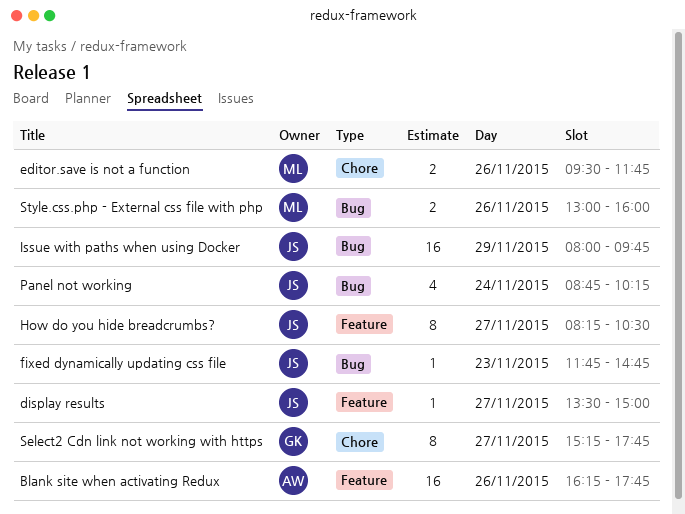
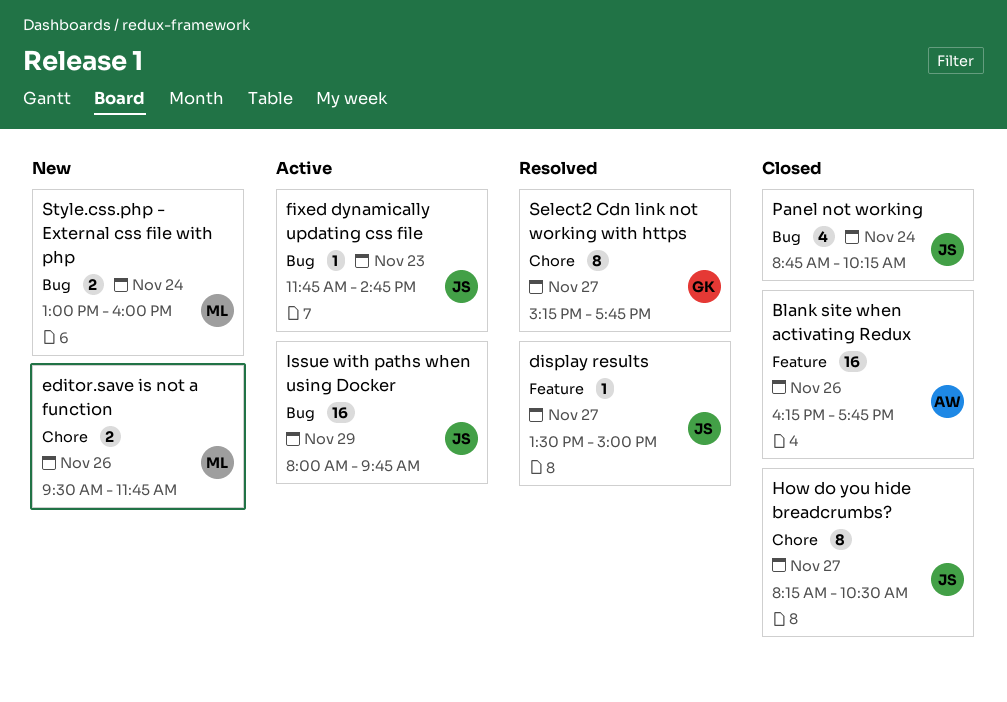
How do you hide breadcrumbs?, label: Feature -> Chore
Style.css.php - External css file with php, day: Nov 26 -> Nov 24

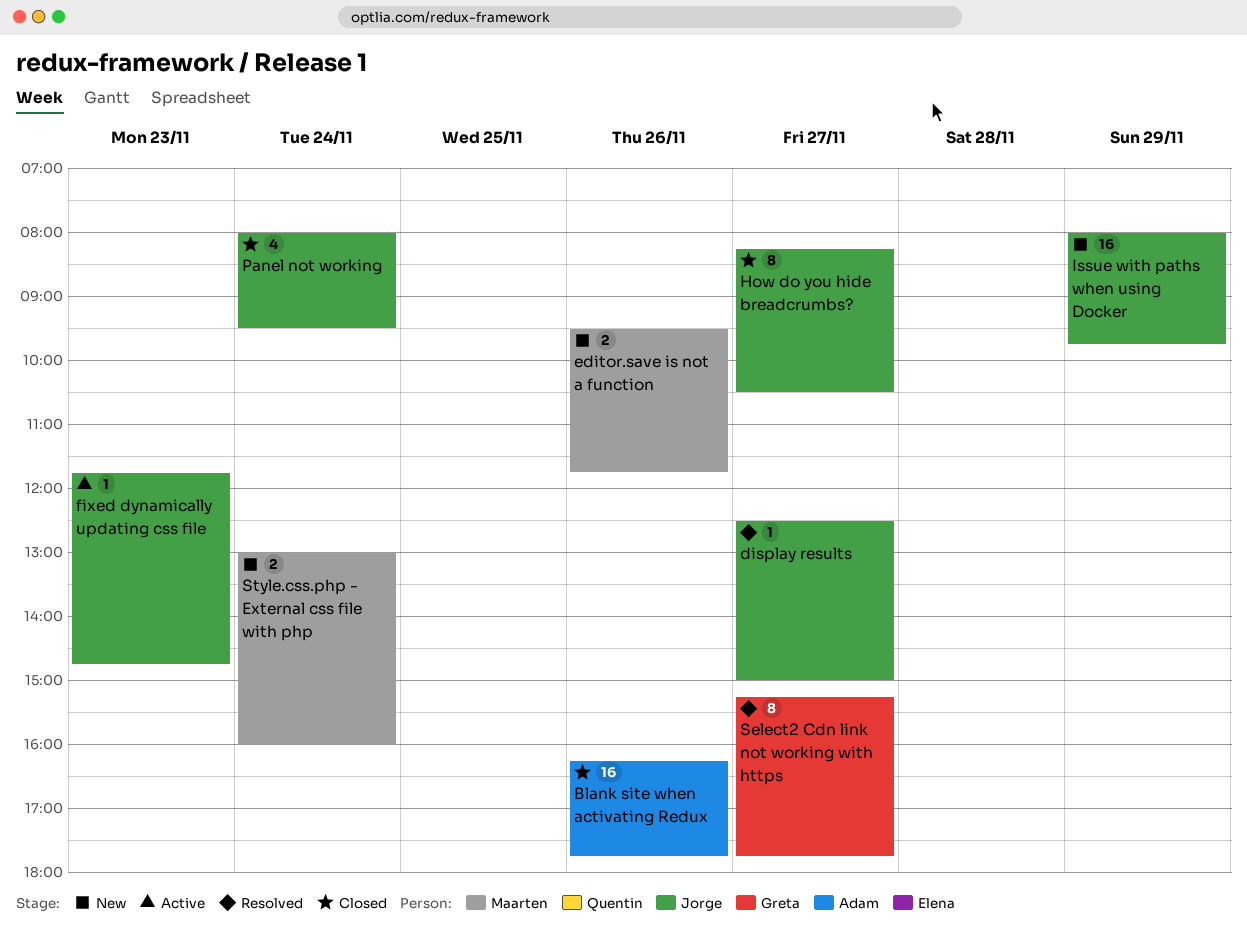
display results, begins: 13:30 -> 12:30
Issue with paths when using Docker, status: Active -> New
Panel not working, begins: 08:45 -> 08:00
Panel not working, ends: 10:15 -> 09:30

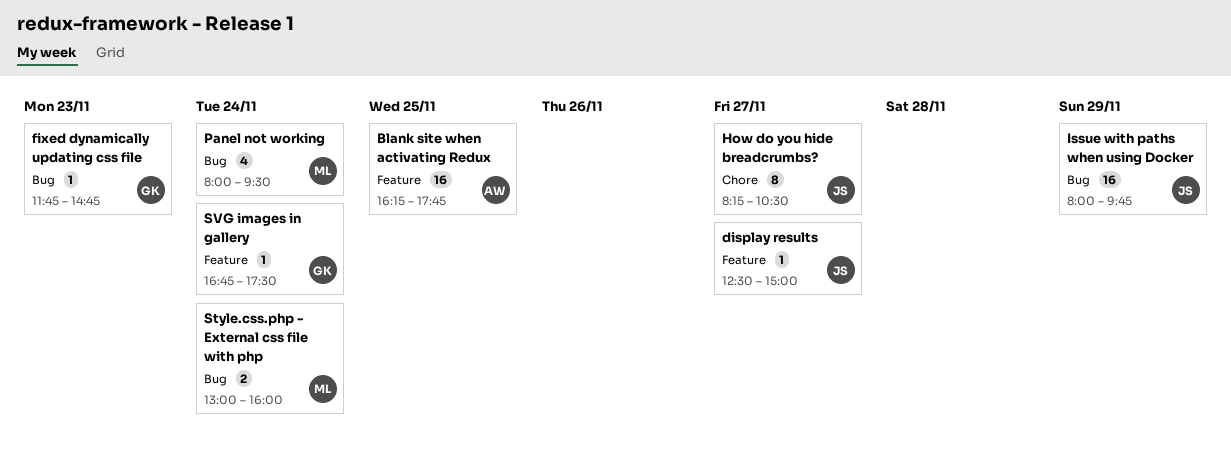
Blank site when activating Redux, day: Nov 26 -> Nov 25
editor.save is not a function: present -> none
fixed dynamically updating css file, owner: Jorge -> Greta
Panel not working, owner: Jorge -> Maarten
Select2 Cdn link not working with https: present -> none
SVG images in gallery: none -> present

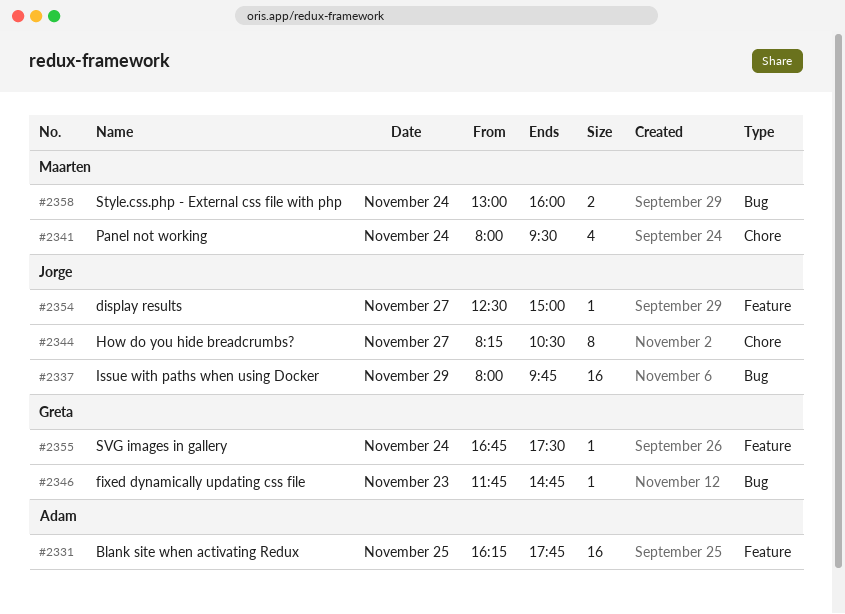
Panel not working, label: Bug -> Chore

